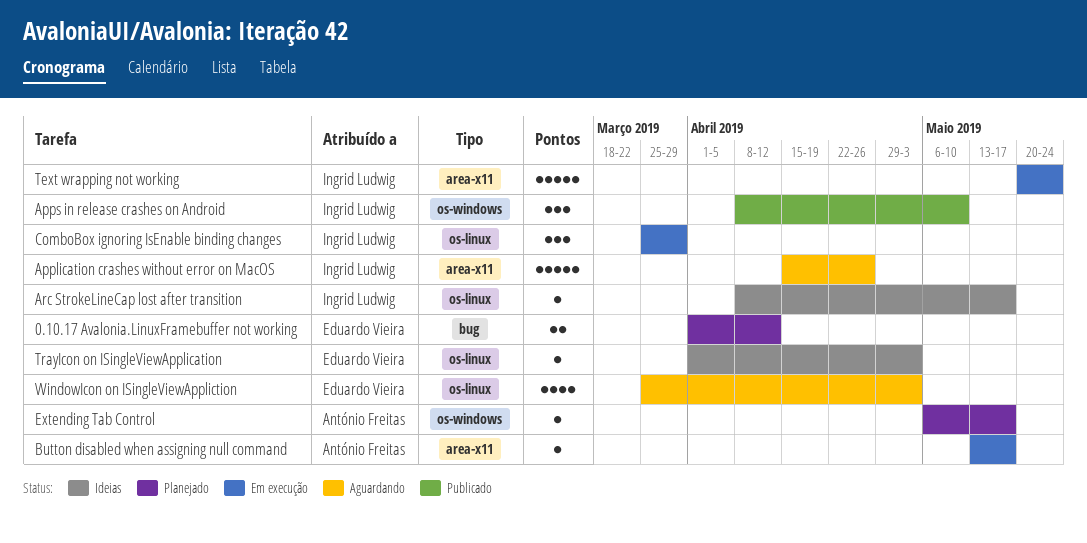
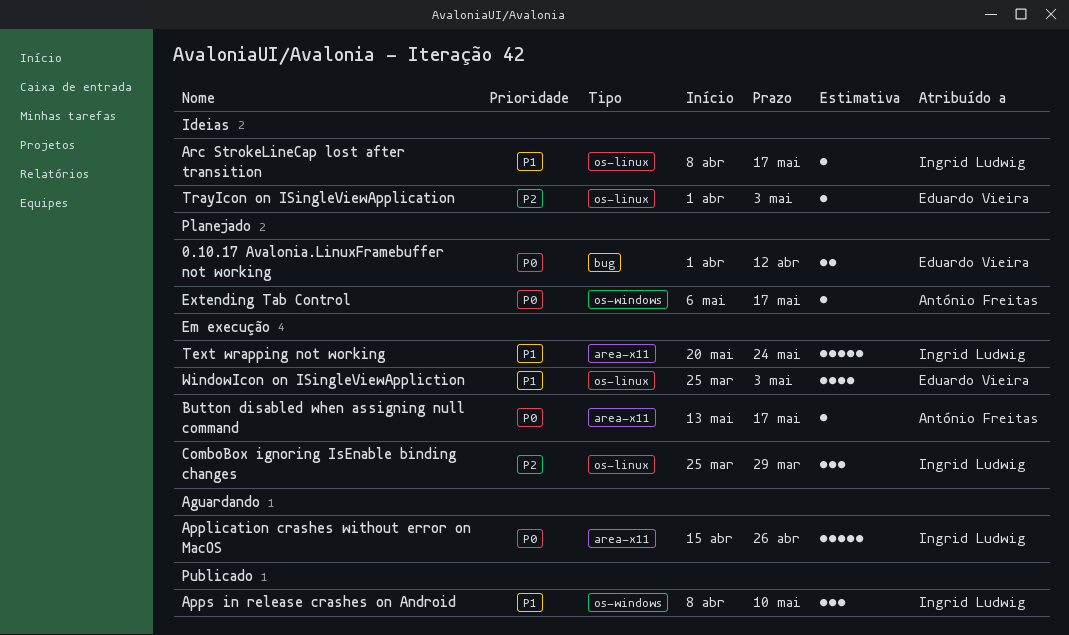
WindowIcon on ISingleViewAppliction, status: Aguardando -> Em execução

